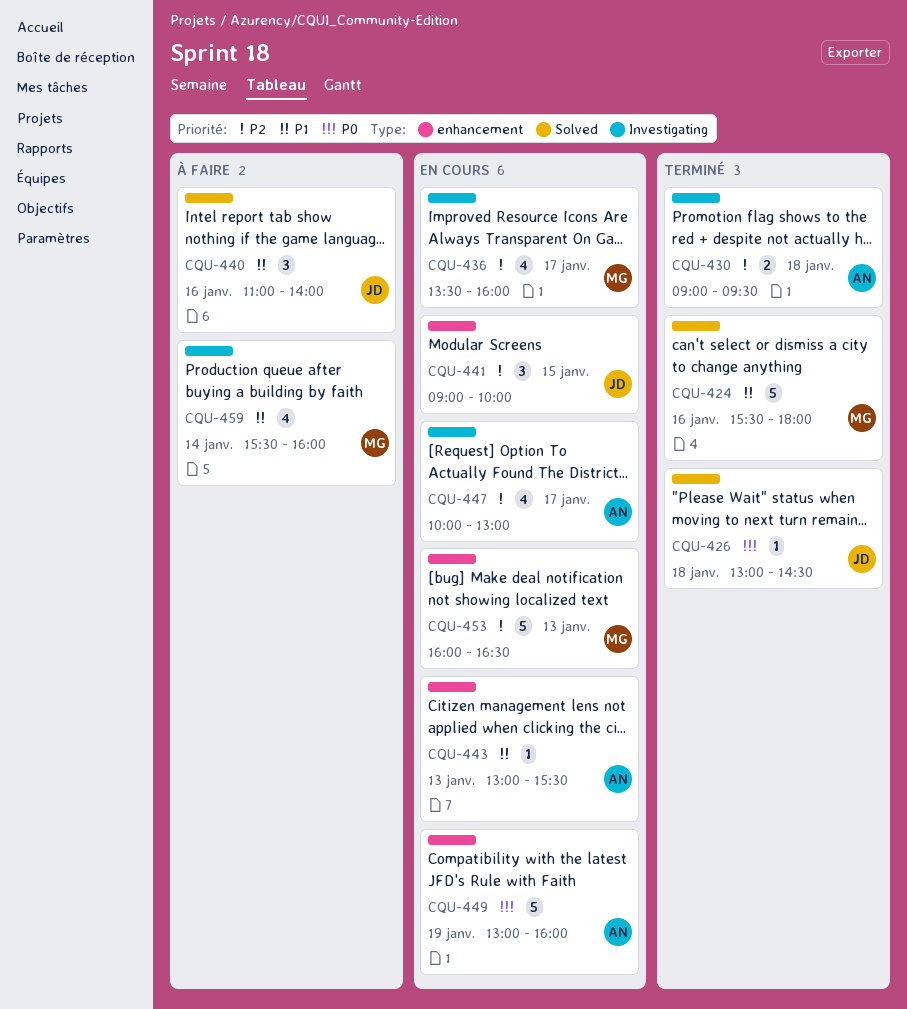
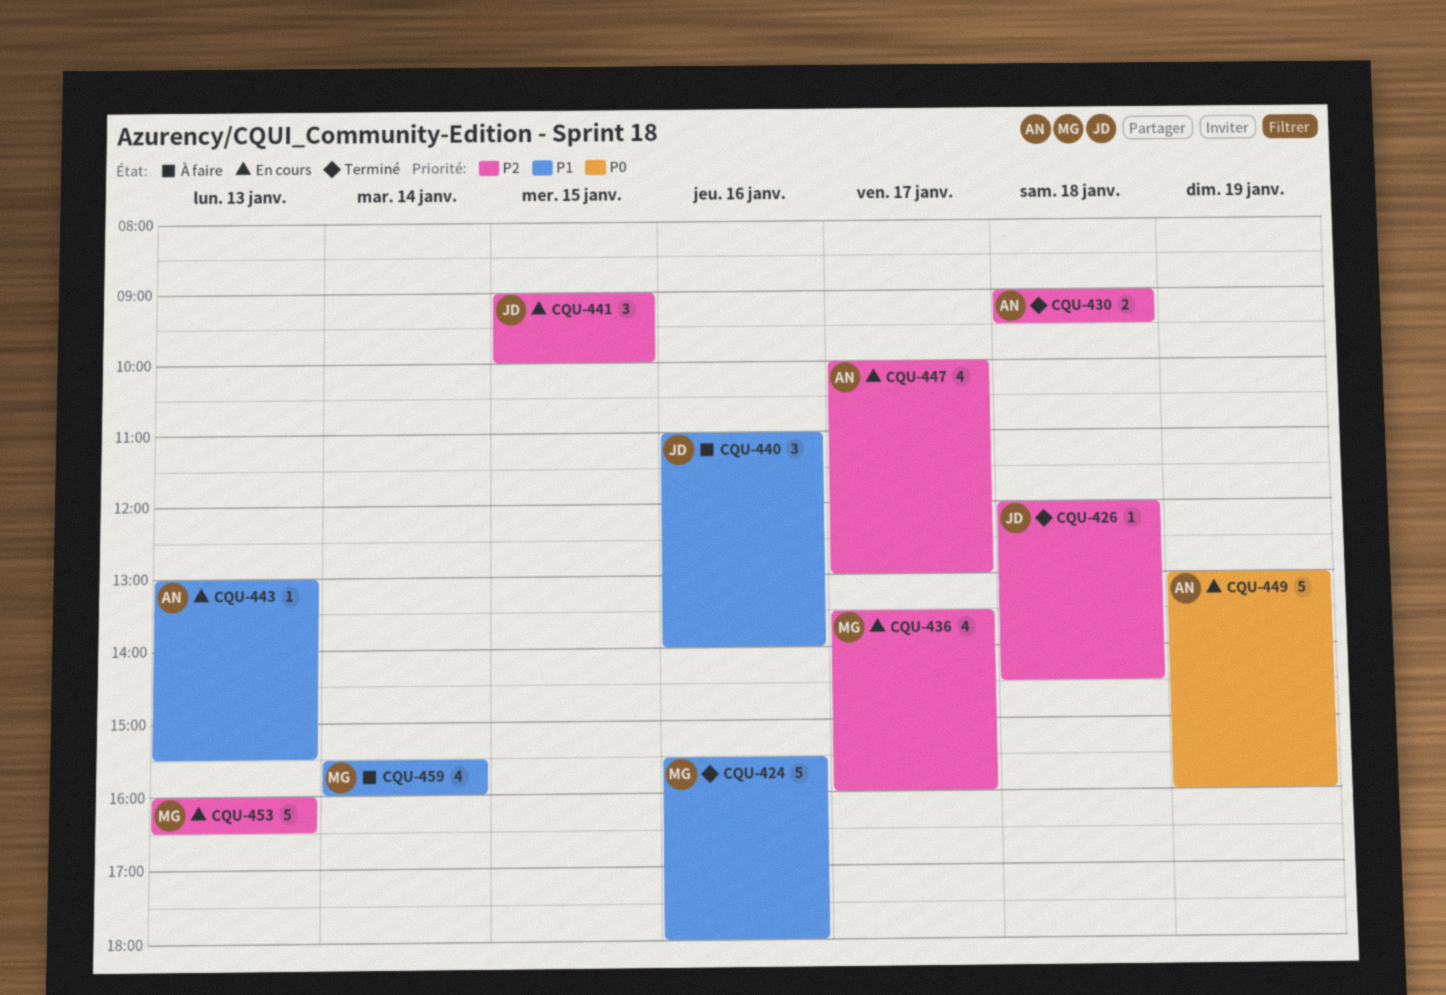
CQU-426, priority: P0 -> P2
CQU-426, begins: 13:00 -> 12:00

